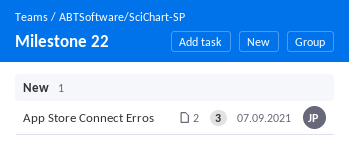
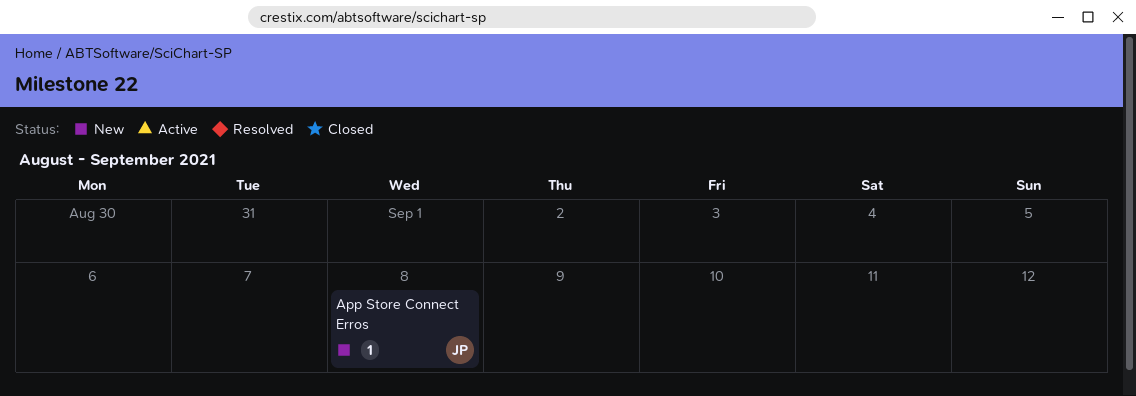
App Store Connect Erros, estimate: 3 -> 1
App Store Connect Erros, due: Sep 7 -> Sep 8

